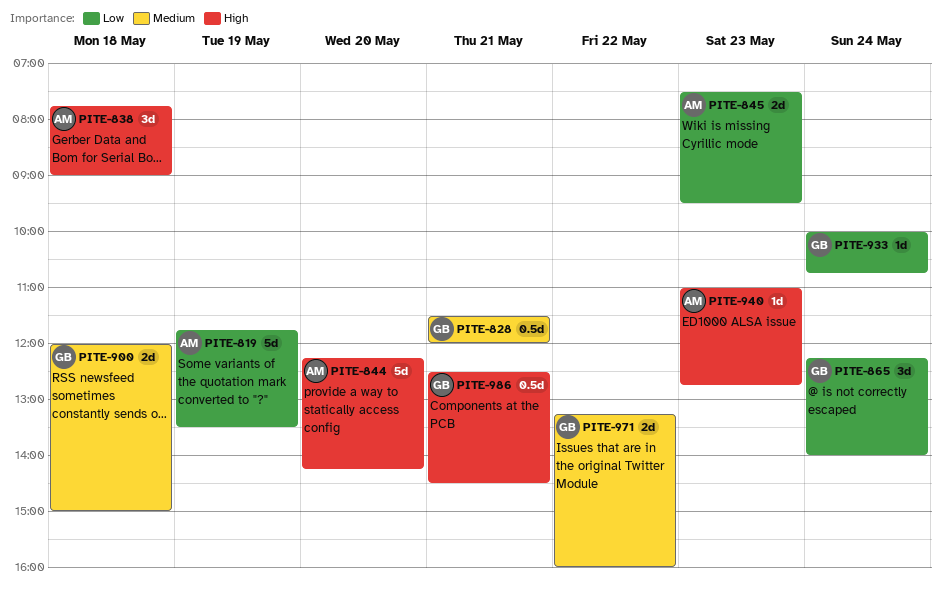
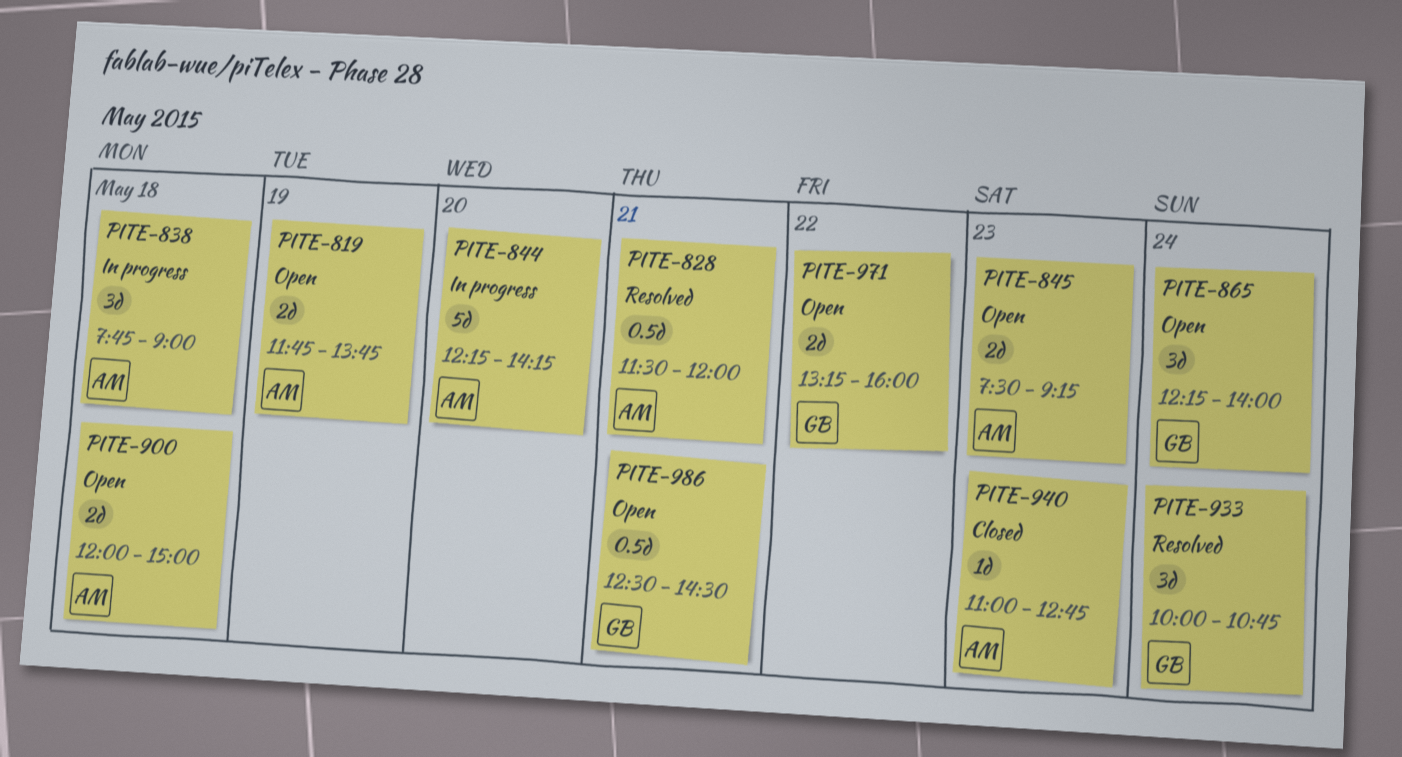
PITE-819, estimate: 5d -> 2d
PITE-819, ends: 13:30 -> 13:45
PITE-828, owner: GB -> AM
PITE-845, ends: 09:30 -> 09:15
PITE-900, owner: GB -> AM
PITE-933, estimate: 1d -> 3d

